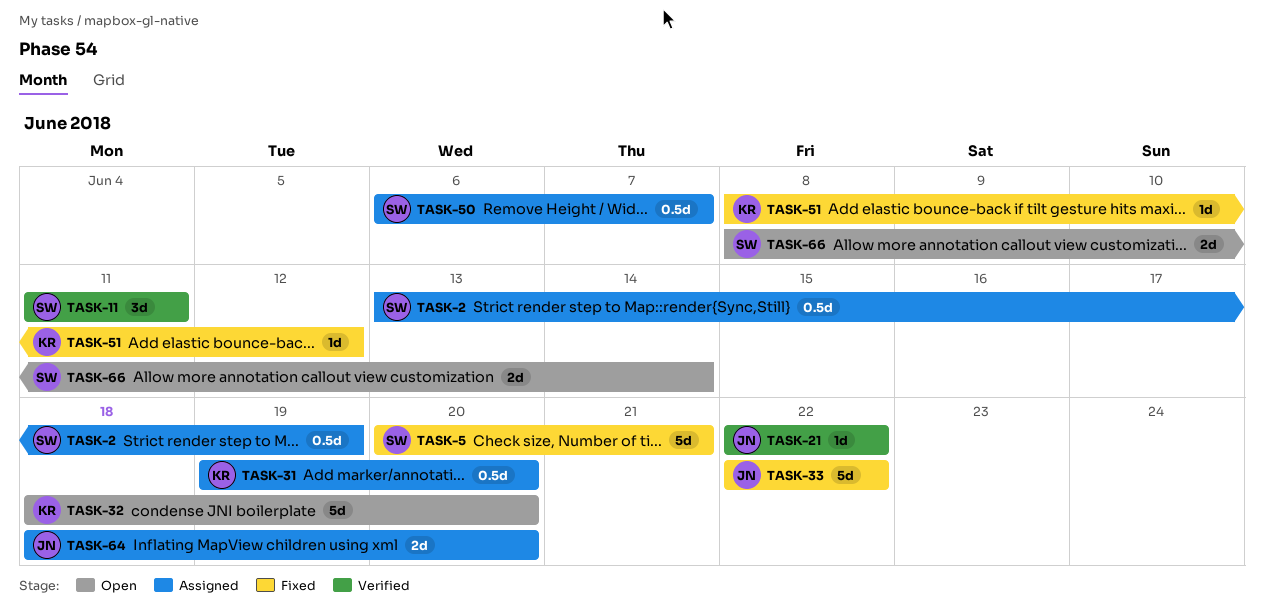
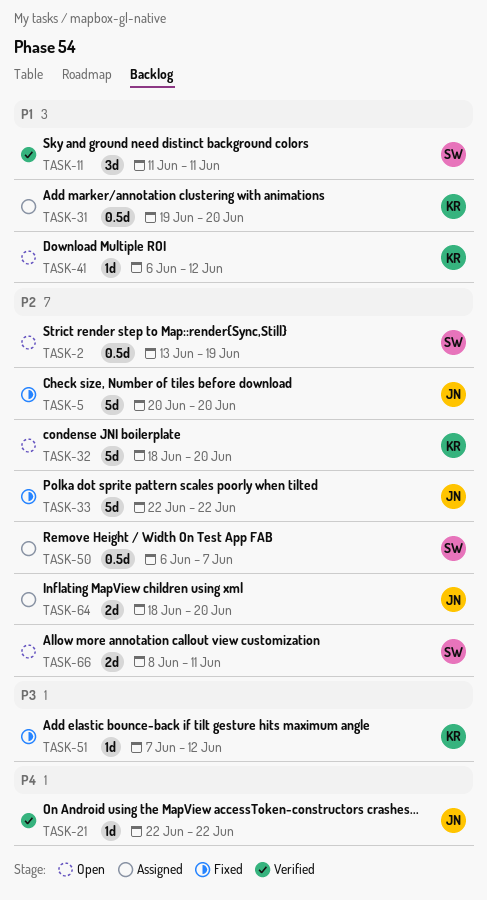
TASK-2, status: Assigned -> Open
TASK-5, owner: SW -> JN
TASK-5, due: Jun 21 -> Jun 20
TASK-41: none -> present
TASK-51, start: Jun 8 -> Jun 7
TASK-66, due: Jun 14 -> Jun 11

